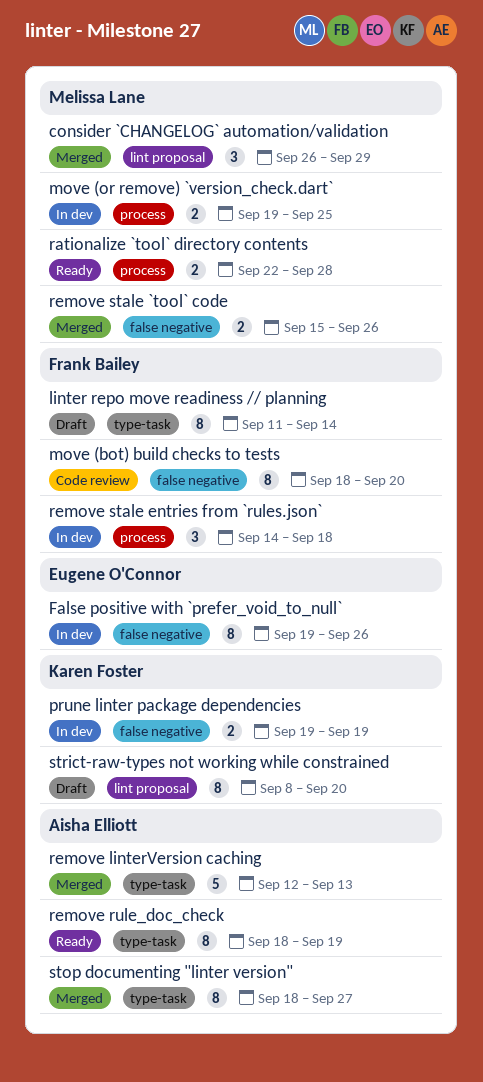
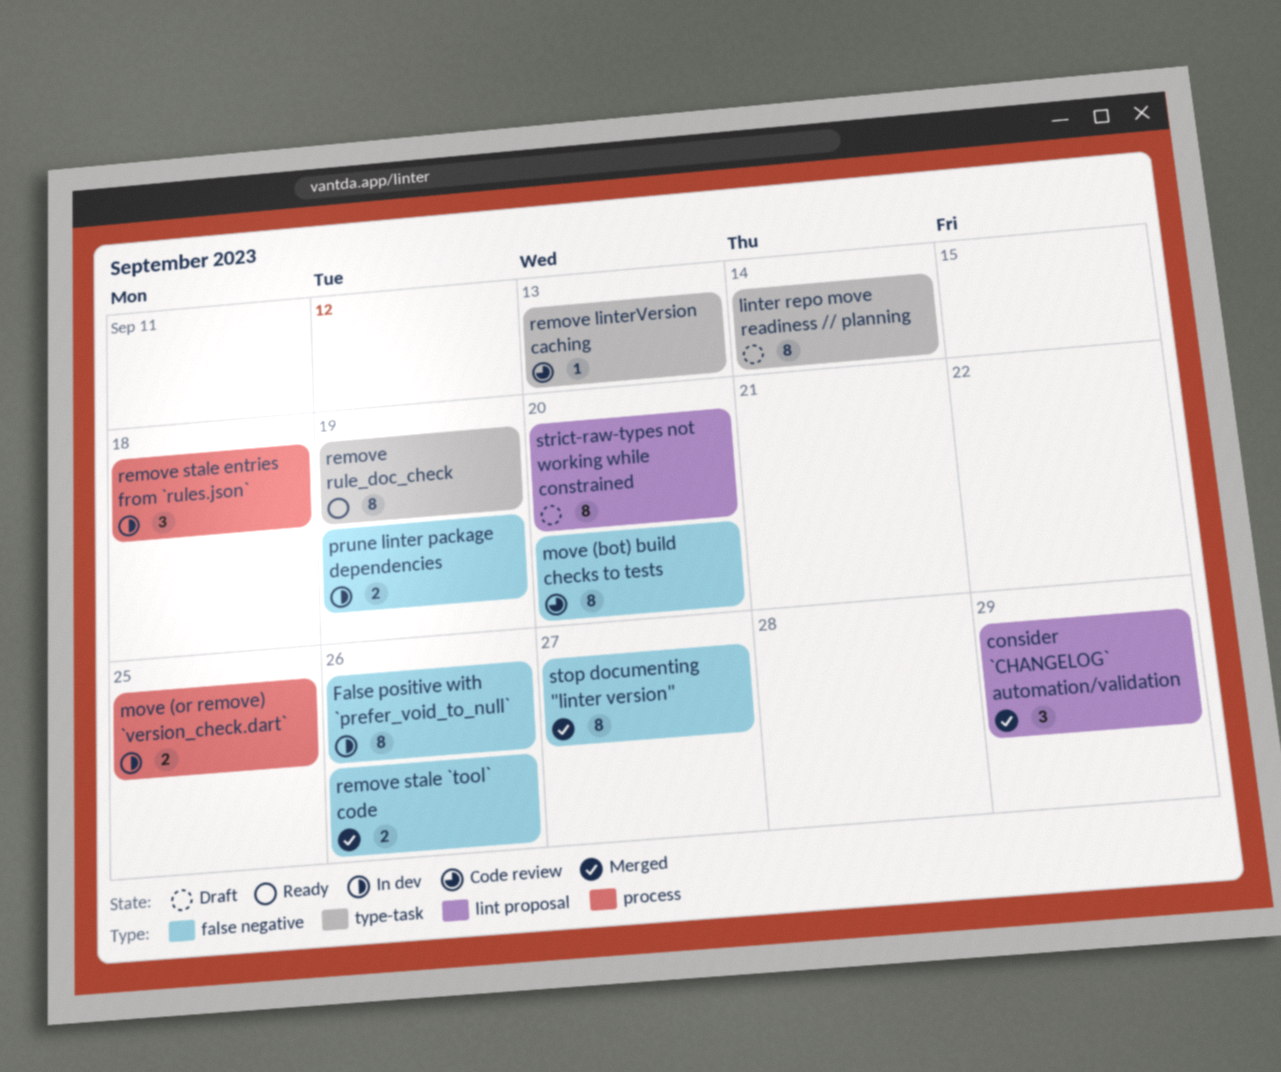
rationalize `tool` directory contents: present -> none
remove linterVersion caching, status: Merged -> Code review
remove linterVersion caching, estimate: 5 -> 1
stop documenting "linter version", label: type-task -> false negative

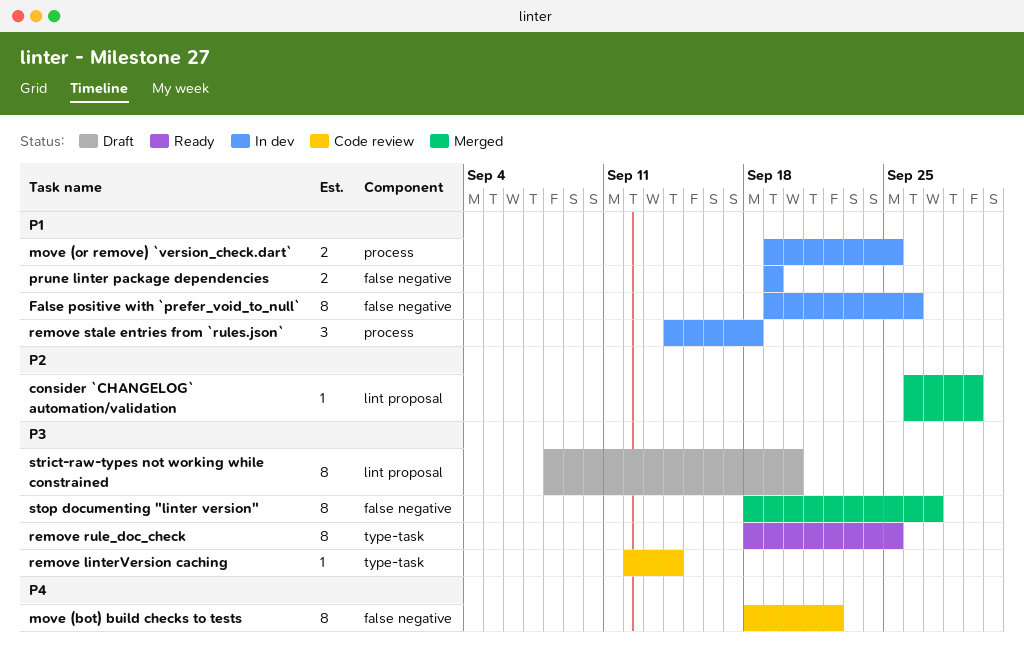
consider `CHANGELOG` automation/validation, estimate: 3 -> 1
linter repo move readiness // planning: present -> none
move (bot) build checks to tests, due: Sep 20 -> Sep 22
remove linterVersion caching, due: Sep 13 -> Sep 14
remove rule_doc_check, due: Sep 19 -> Sep 25
remove stale `tool` code: present -> none

